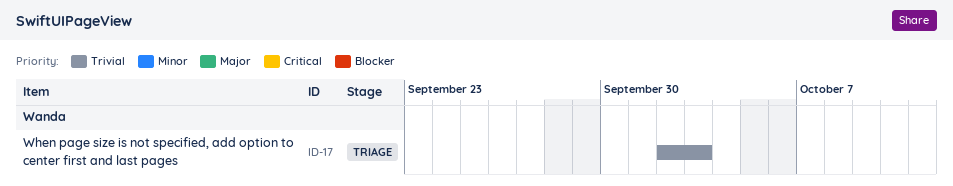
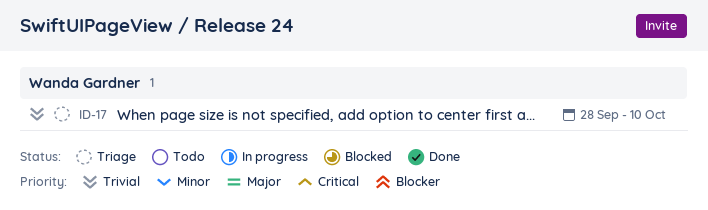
ID-17, start: Oct 2 -> Sep 28
ID-17, due: Oct 3 -> Oct 10

